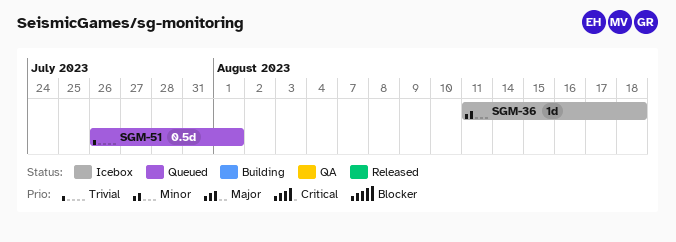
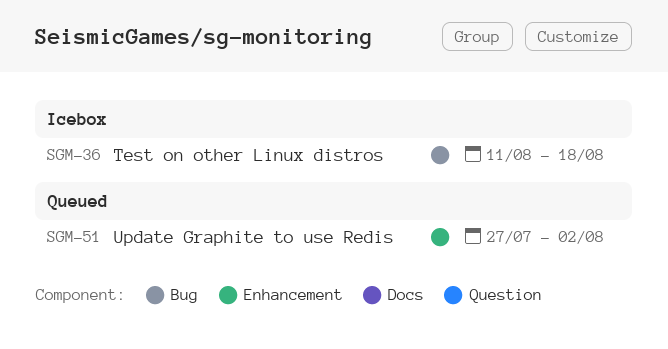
SGM-51, start: Jul 26 -> Jul 27
SGM-51, due: Aug 1 -> Aug 2

